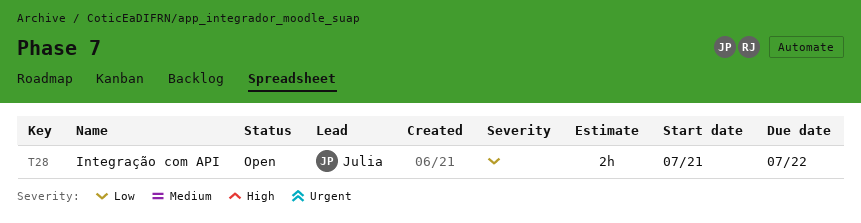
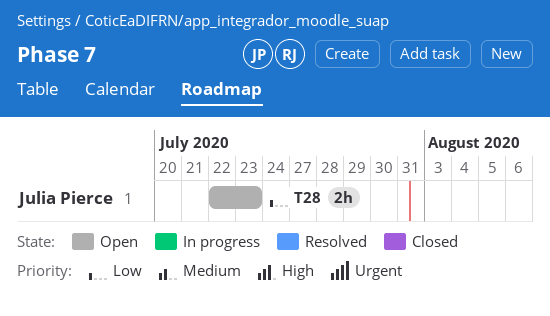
T28, start: Jul 21 -> Jul 22
T28, due: Jul 22 -> Jul 23

